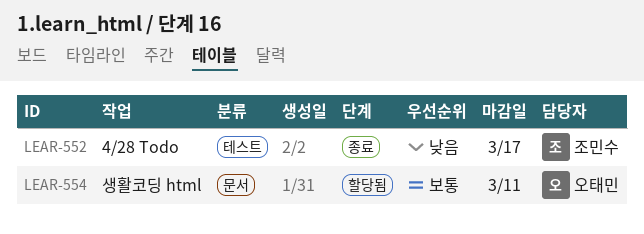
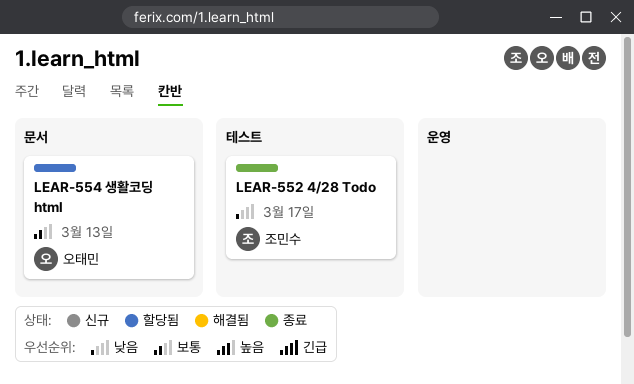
LEAR-554, due: Mar 11 -> Mar 13

